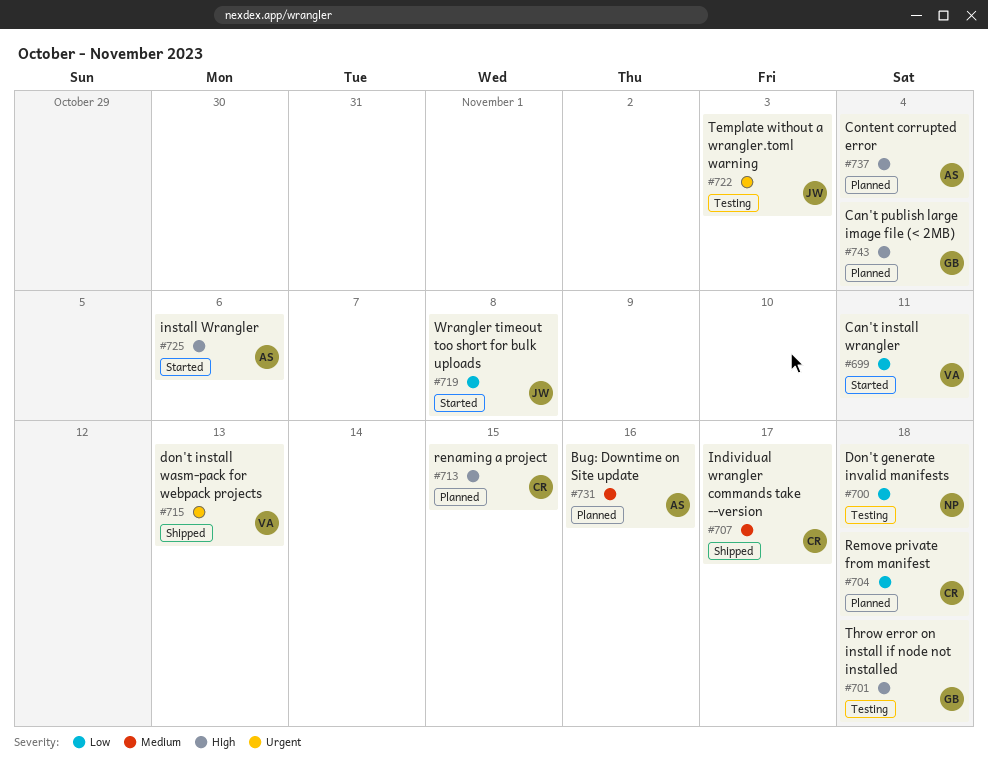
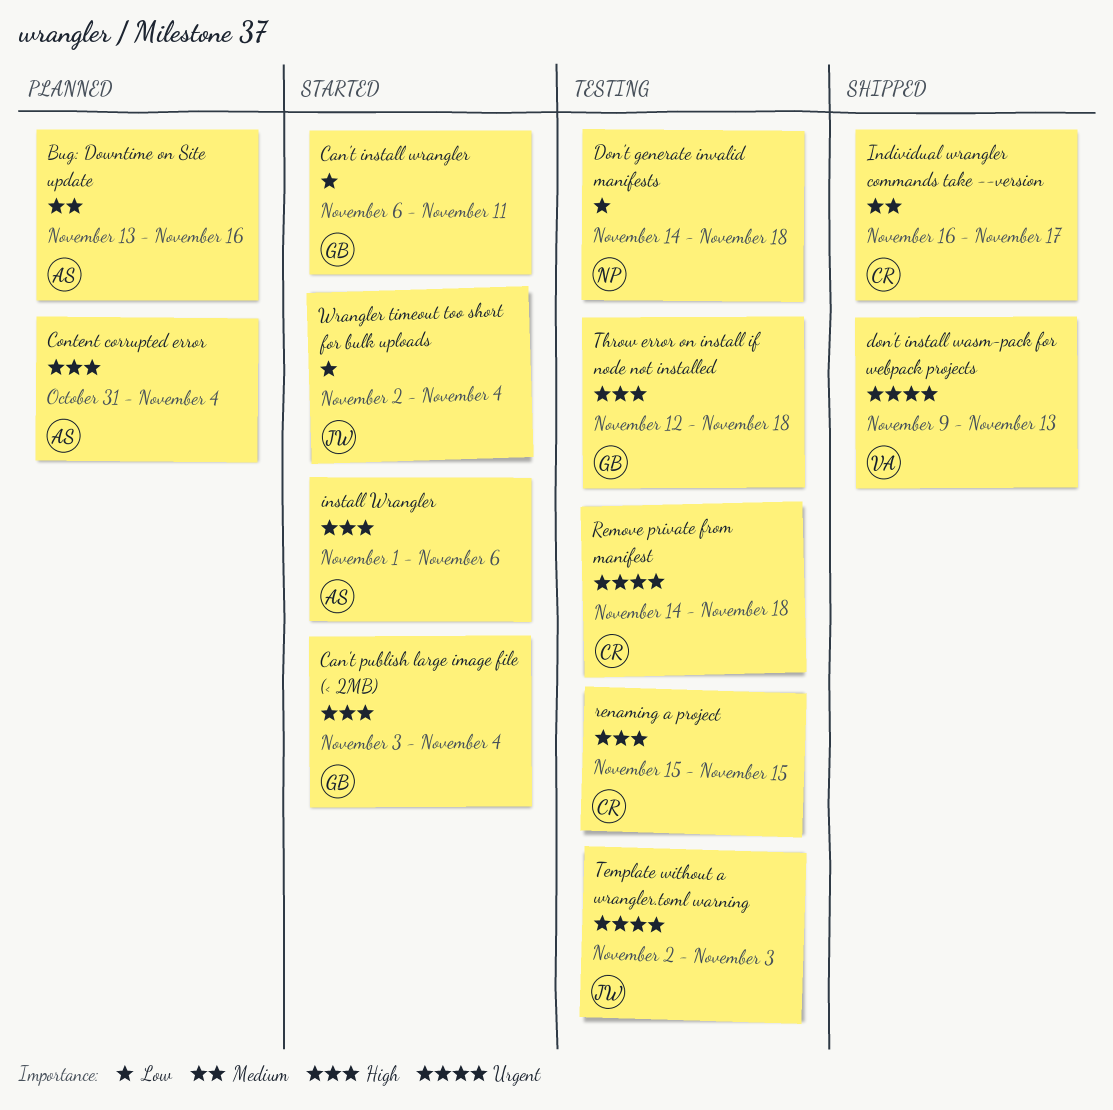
Can't install wrangler, owner: VA -> GB
Can't publish large image file (< 2MB), status: Planned -> Started
Remove private from manifest, status: Planned -> Testing
Remove private from manifest, priority: Low -> Urgent
renaming a project, status: Planned -> Testing
Wrangler timeout too short for bulk uploads, due: Nov 8 -> Nov 4

